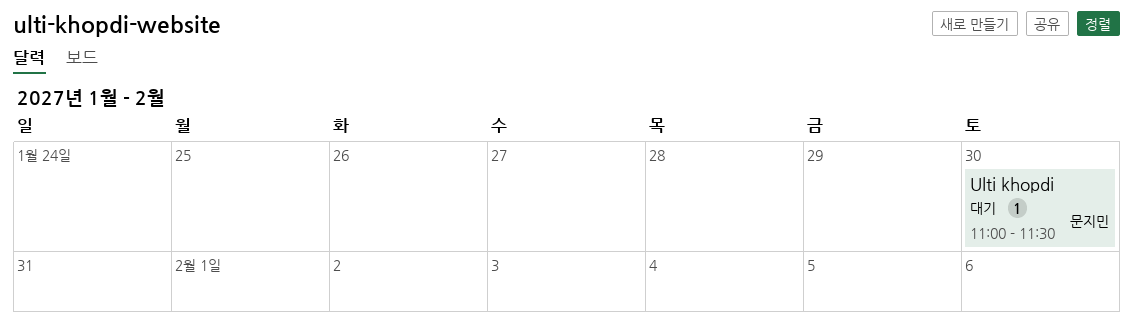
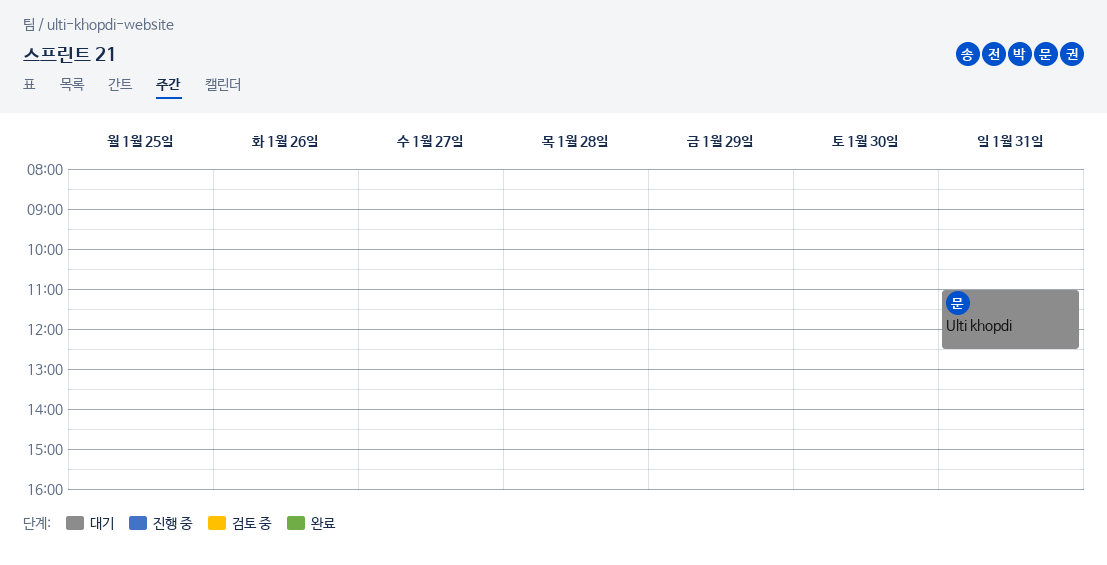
Ulti khopdi, day: Jan 30 -> Jan 31
Ulti khopdi, ends: 11:30 -> 12:30

